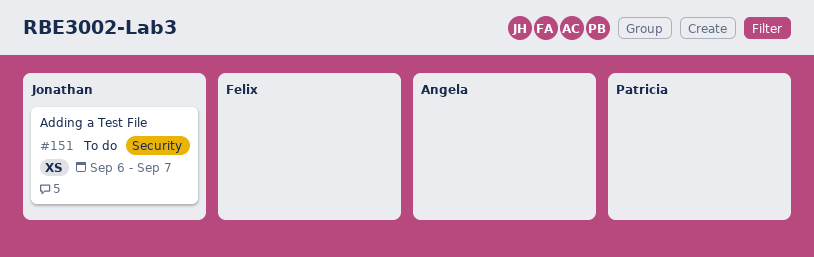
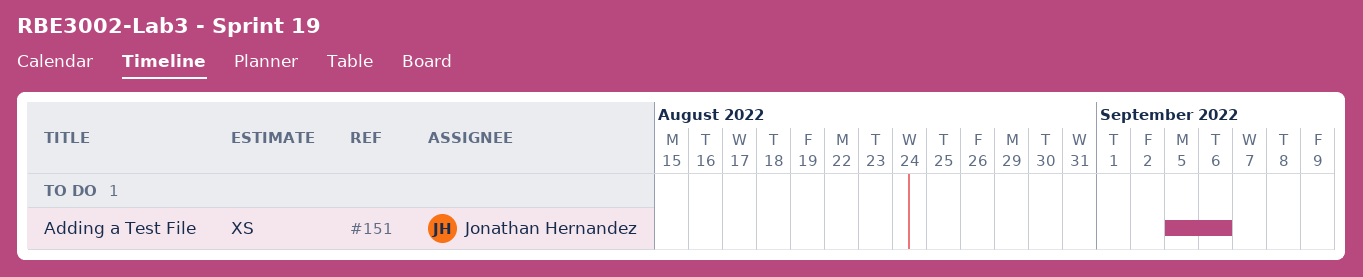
#151, start: Sep 6 -> Sep 5
#151, due: Sep 7 -> Sep 6

